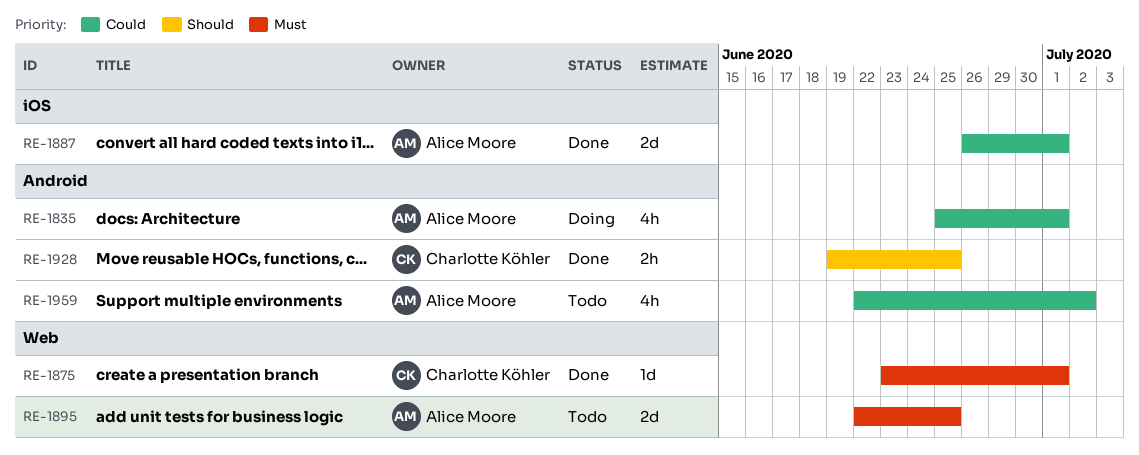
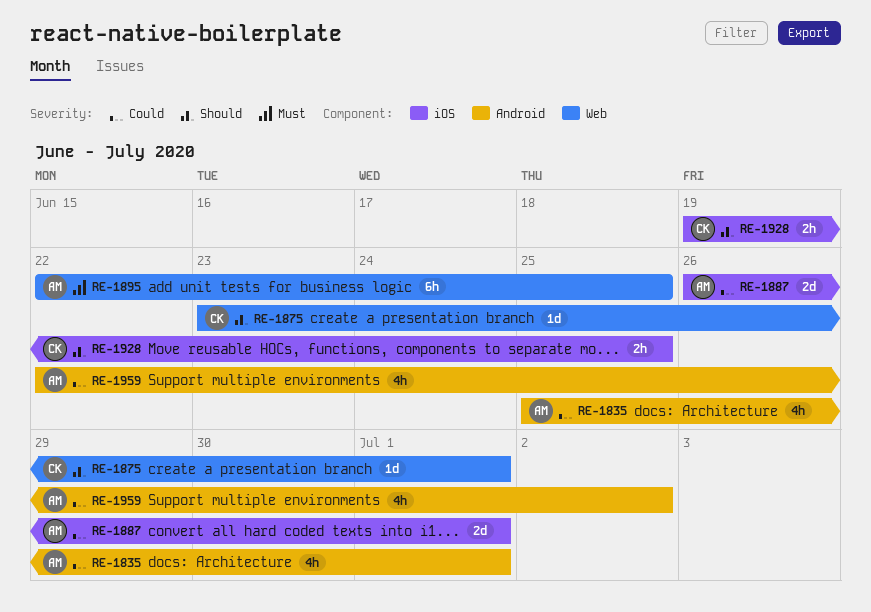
RE-1875, priority: Must -> Should
RE-1895, estimate: 2d -> 6h
RE-1928, label: Android -> iOS

